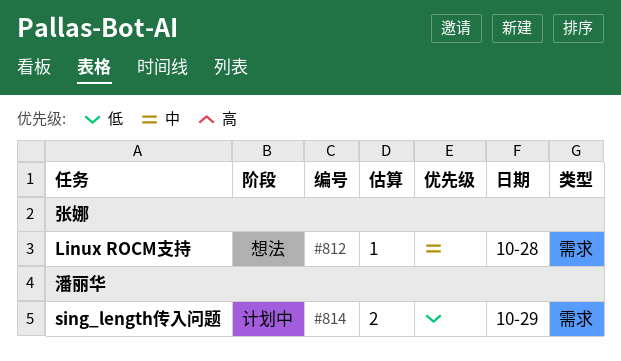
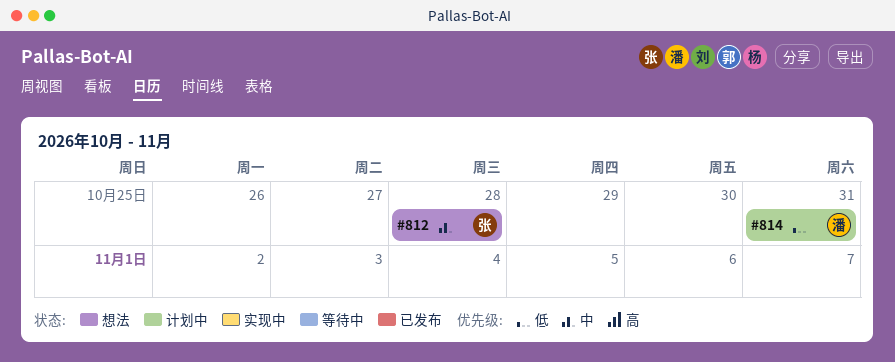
#814, day: Oct 29 -> Oct 31

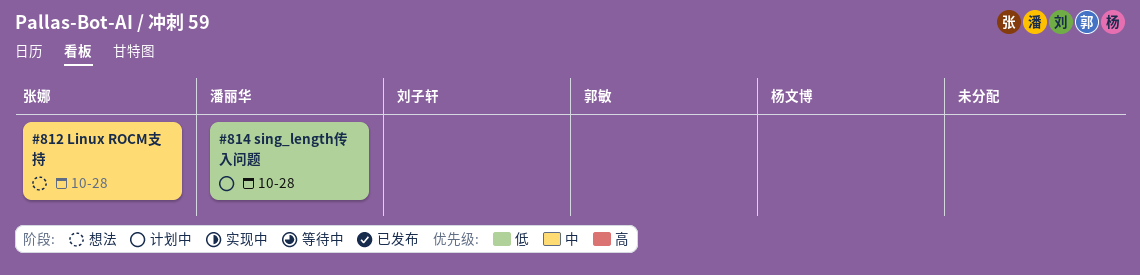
#814, day: Oct 31 -> Oct 28

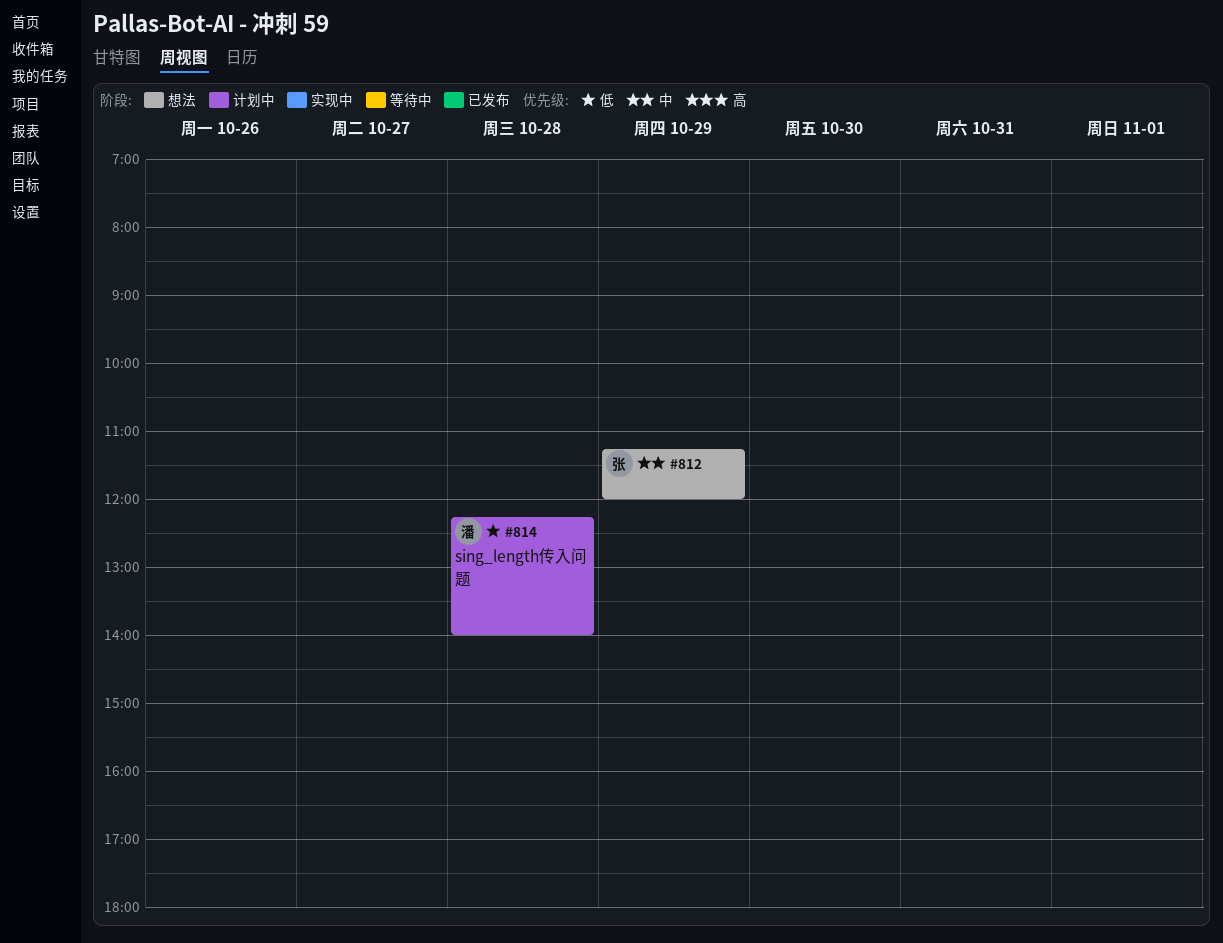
#812, day: Oct 28 -> Oct 29

